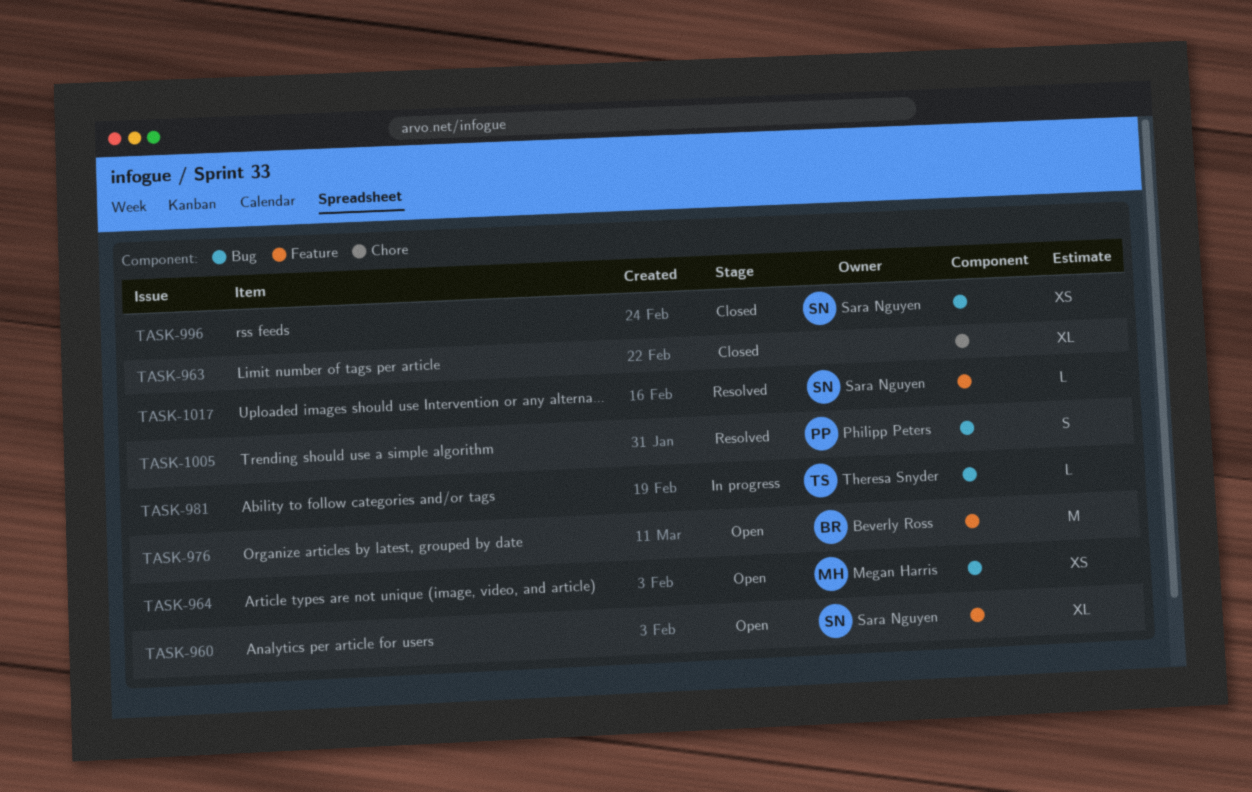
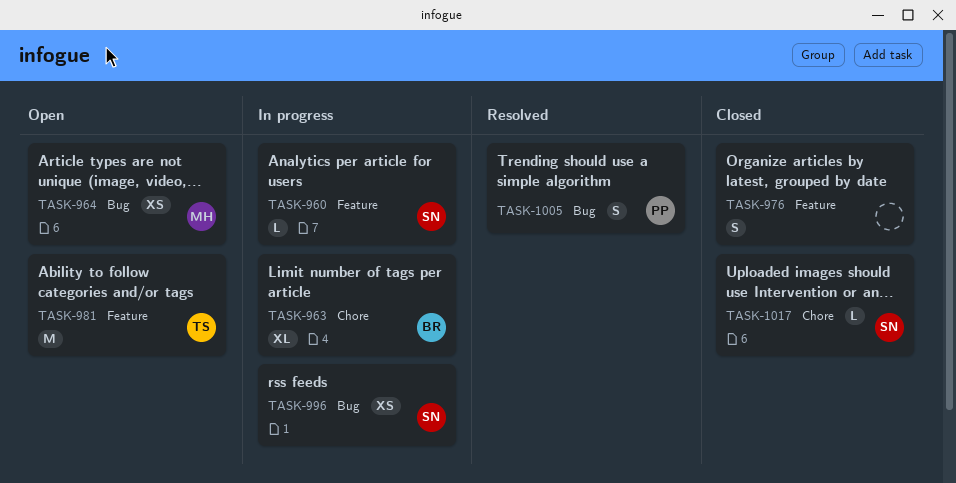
TASK-960, status: Open -> In progress
TASK-960, estimate: XL -> L
TASK-963, status: Closed -> In progress
TASK-963, owner: none -> Beverly Ross
TASK-976, status: Open -> Closed
TASK-976, owner: Beverly Ross -> none
TASK-976, estimate: M -> S
TASK-981, status: In progress -> Open
TASK-981, label: Bug -> Feature
TASK-981, estimate: L -> M
TASK-996, status: Closed -> In progress
TASK-1017, status: Resolved -> Closed
TASK-1017, label: Feature -> Chore

